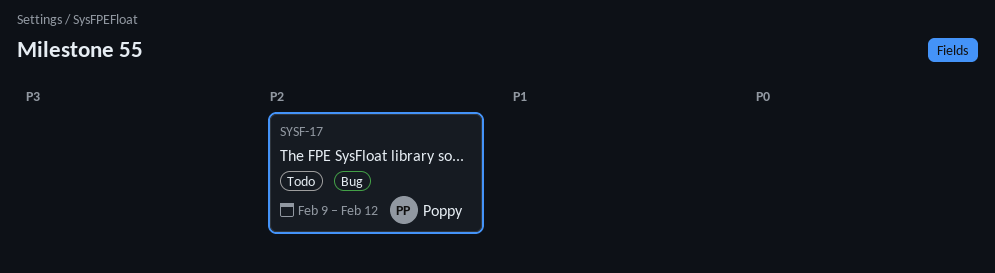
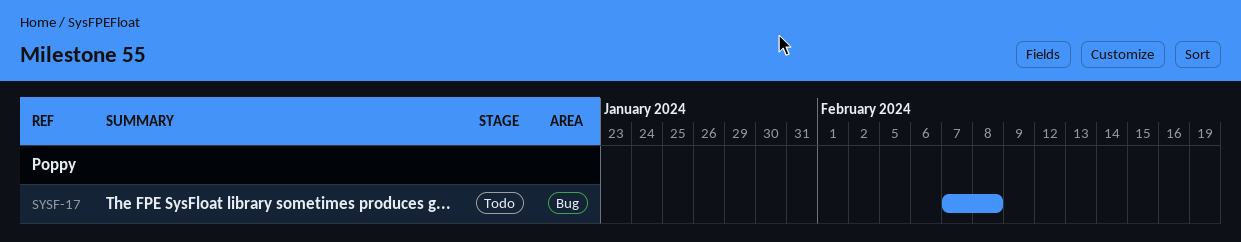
SYSF-17, start: Feb 9 -> Feb 7
SYSF-17, due: Feb 12 -> Feb 8

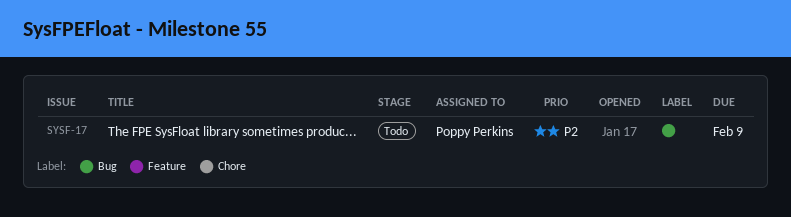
SYSF-17, due: Feb 8 -> Feb 9

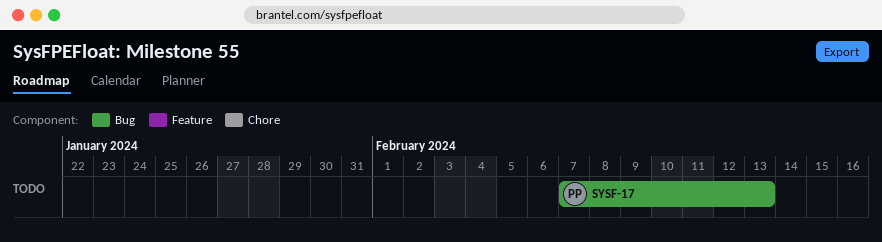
SYSF-17, due: Feb 9 -> Feb 13

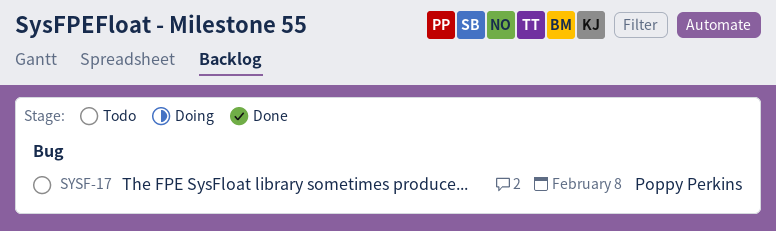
SYSF-17, due: Feb 13 -> Feb 8

